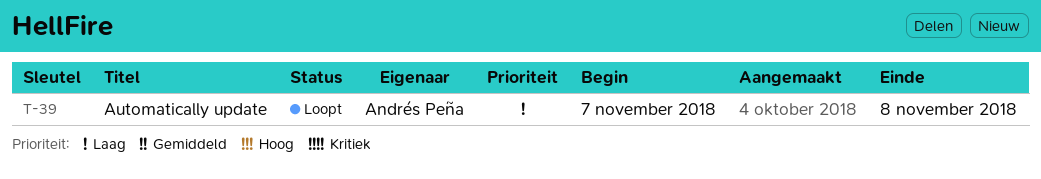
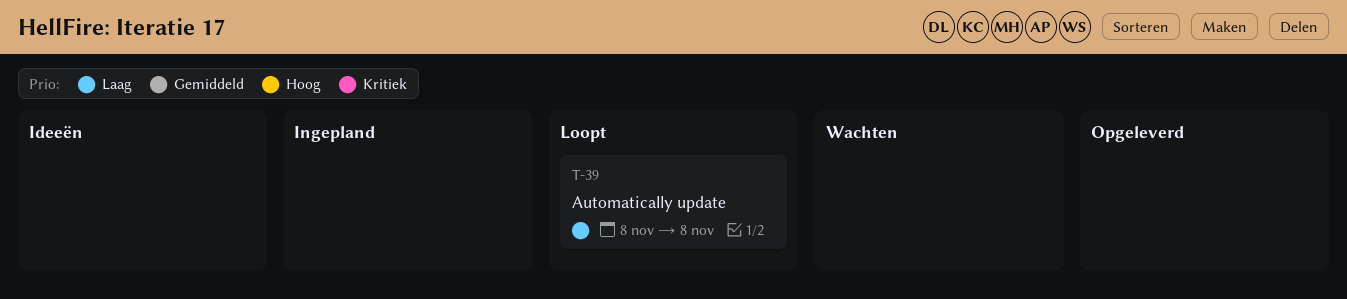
T-39, start: Nov 7 -> Nov 8

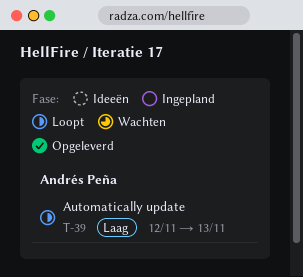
T-39, start: Nov 8 -> Nov 12
T-39, due: Nov 8 -> Nov 13

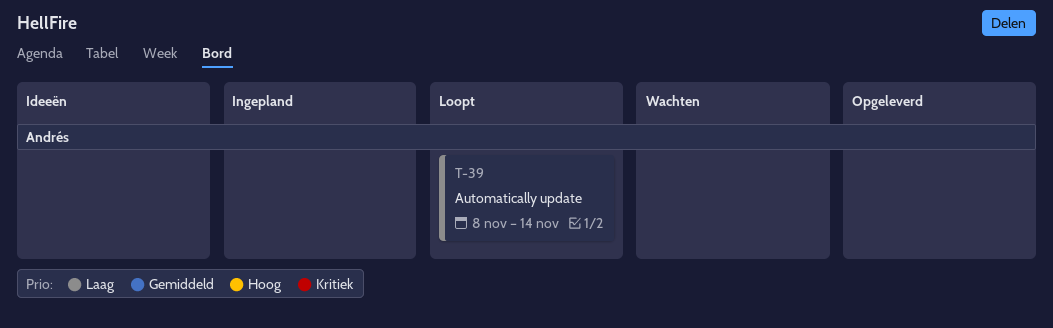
T-39, start: Nov 12 -> Nov 8
T-39, due: Nov 13 -> Nov 14

